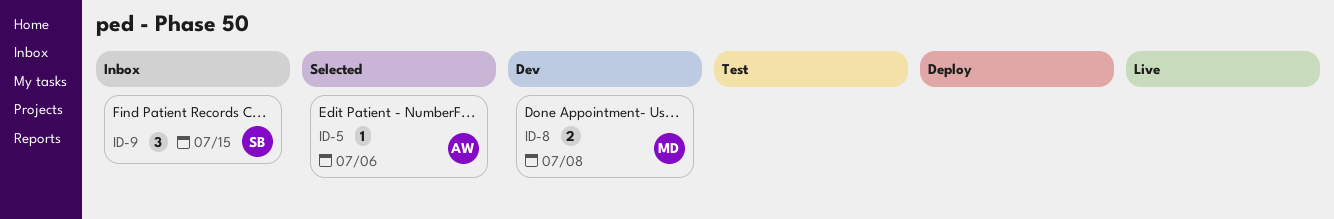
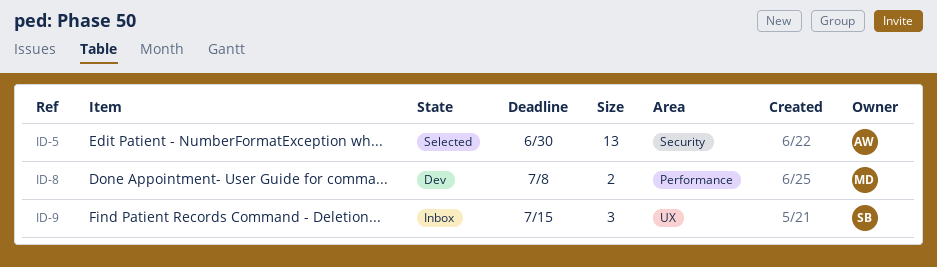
ID-5, estimate: 1 -> 13
ID-5, due: Jul 6 -> Jun 30

